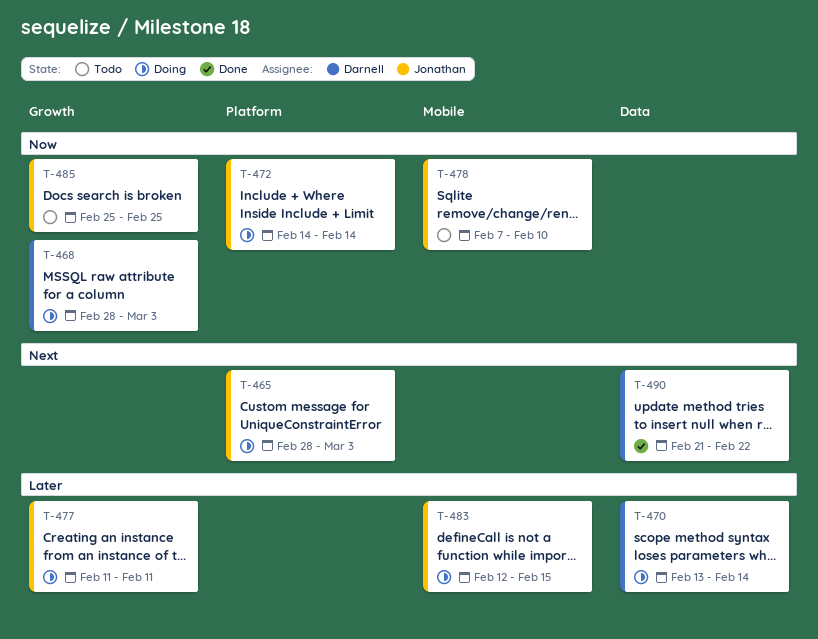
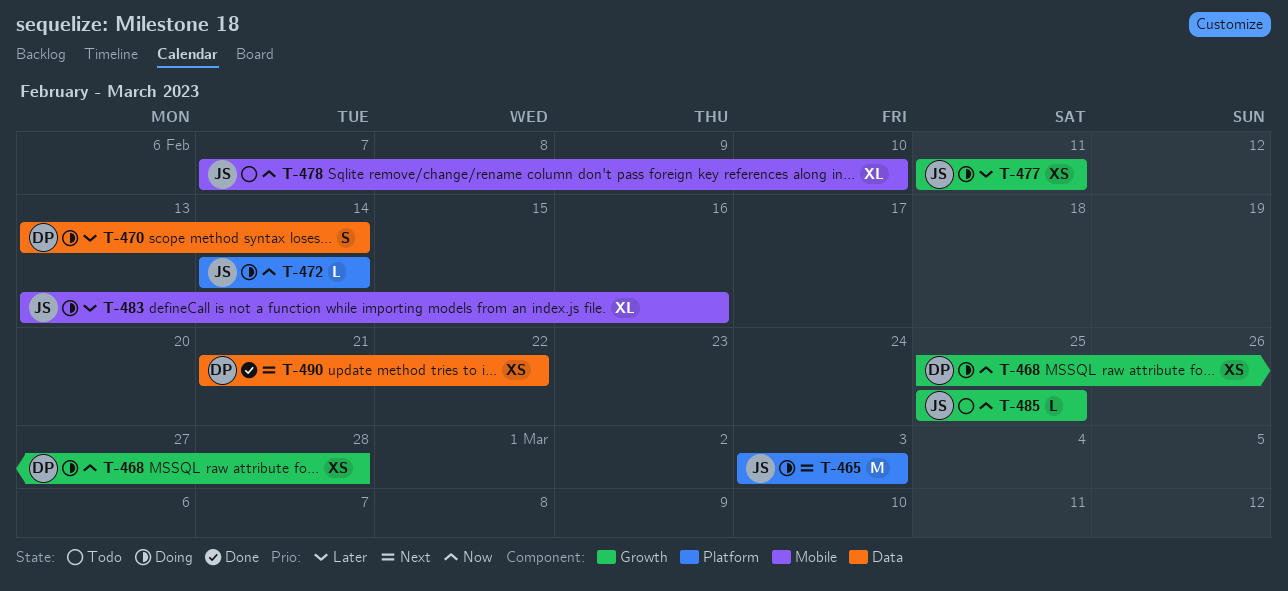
T-465, start: Feb 28 -> Mar 3
T-468, start: Feb 28 -> Feb 25
T-468, due: Mar 3 -> Feb 28
T-483, start: Feb 12 -> Feb 13
T-483, due: Feb 15 -> Feb 16

